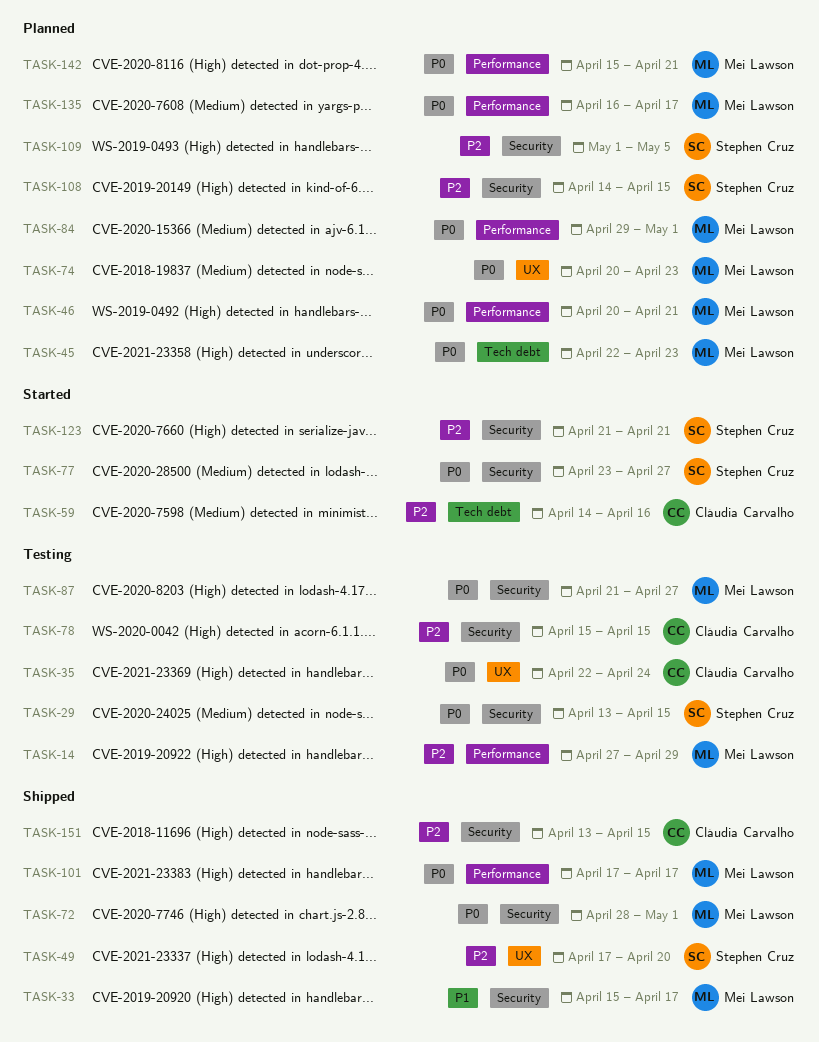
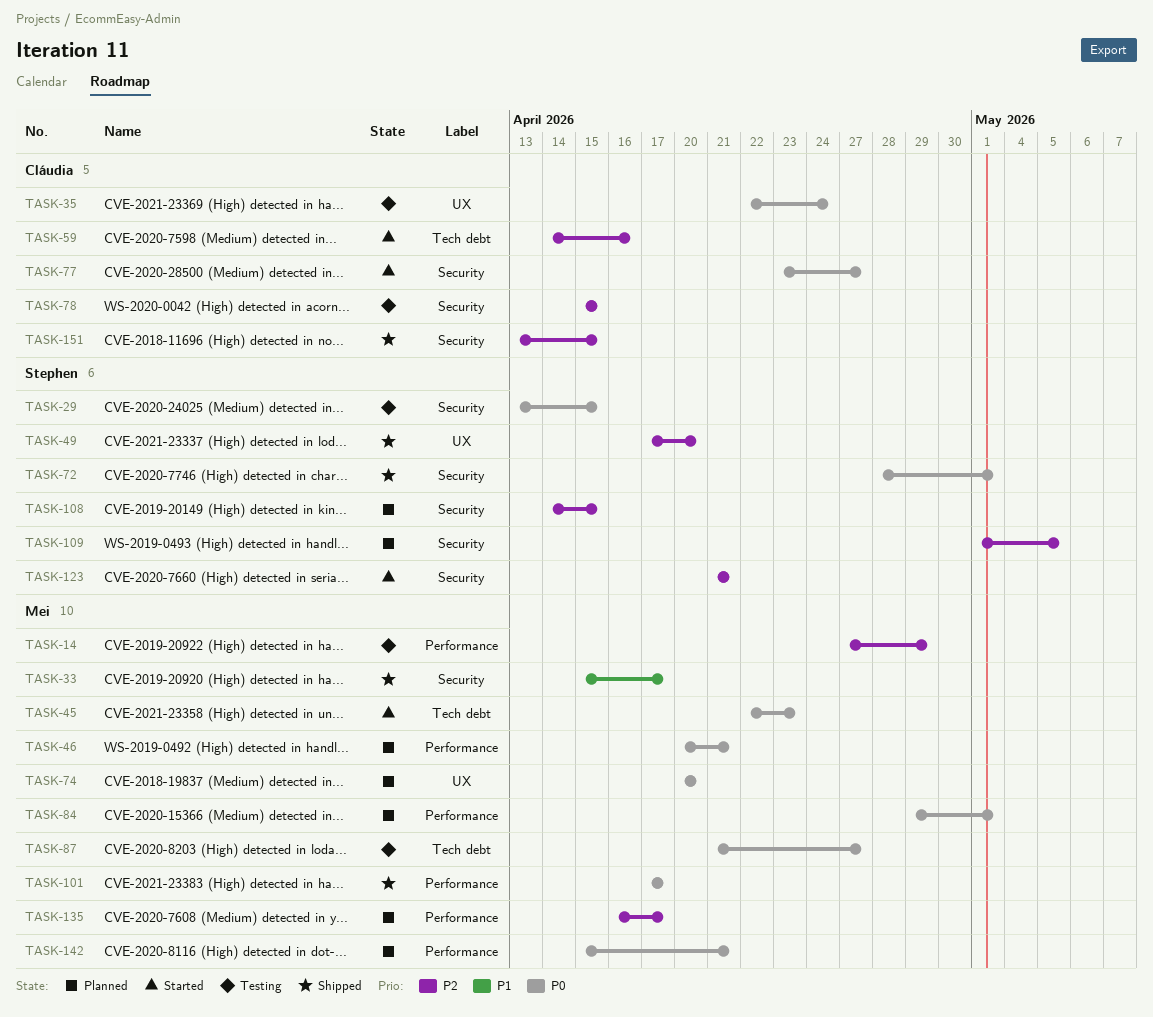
TASK-45, status: Planned -> Started
TASK-72, owner: Mei Lawson -> Stephen Cruz
TASK-74, due: Apr 23 -> Apr 20
TASK-77, owner: Stephen Cruz -> Cláudia Carvalho
TASK-87, label: Security -> Tech debt
TASK-135, priority: P0 -> P2

